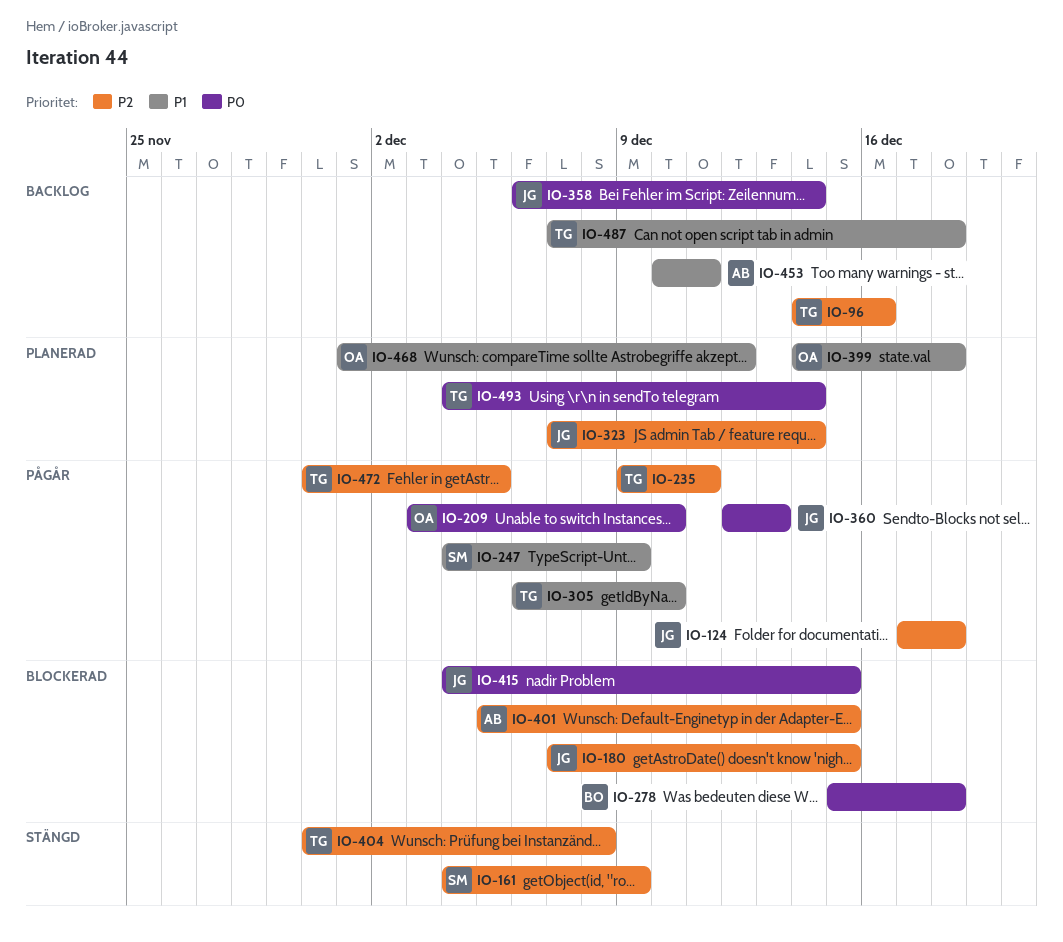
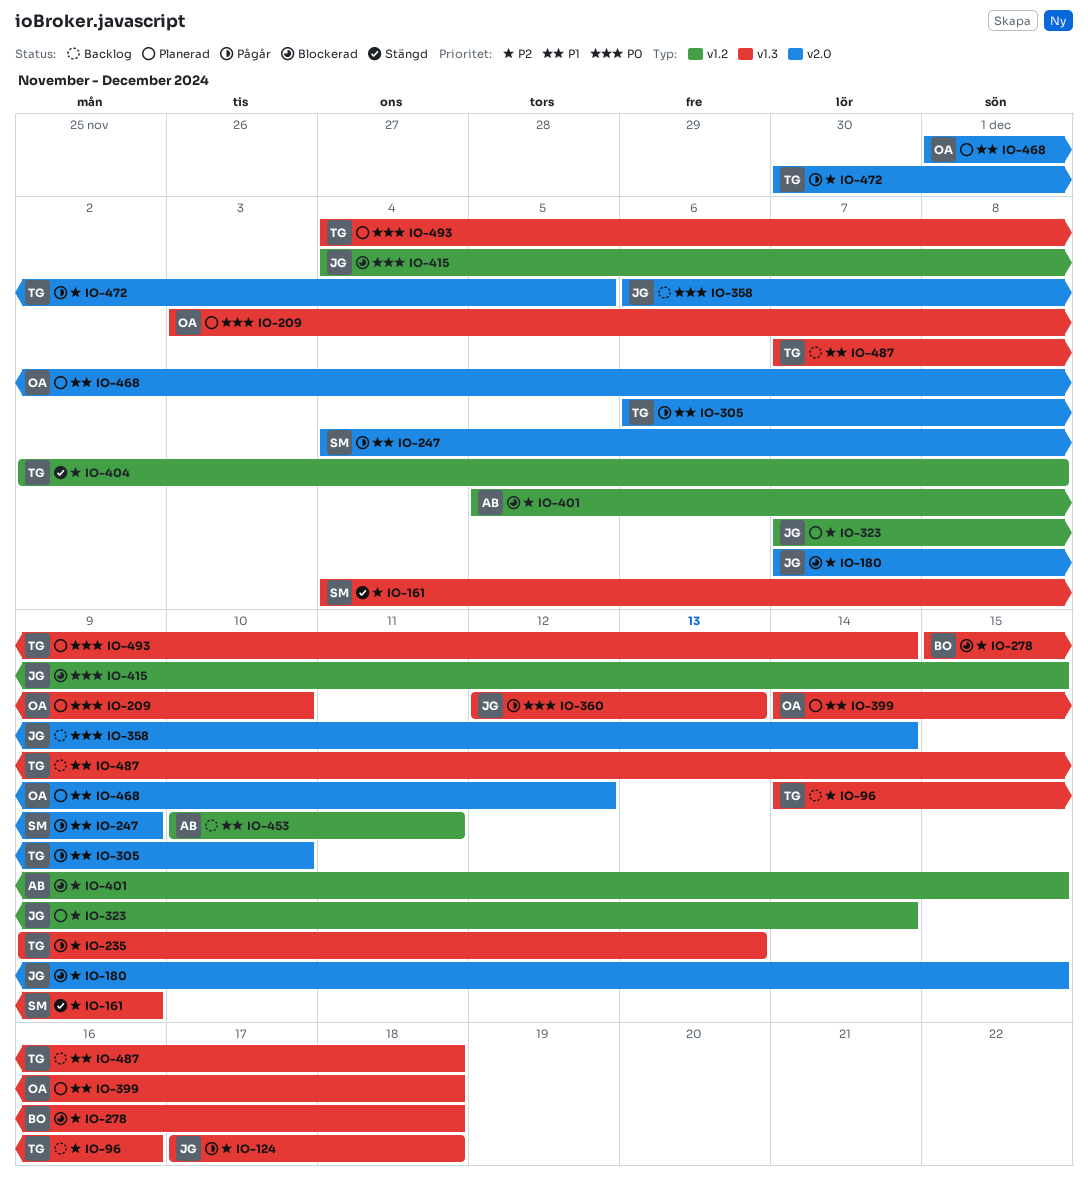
IO-209, status: Pågår -> Planerad
IO-235, due: Dec 11 -> Dec 13
IO-278, priority: P0 -> P2
IO-404, start: Nov 30 -> Dec 2

